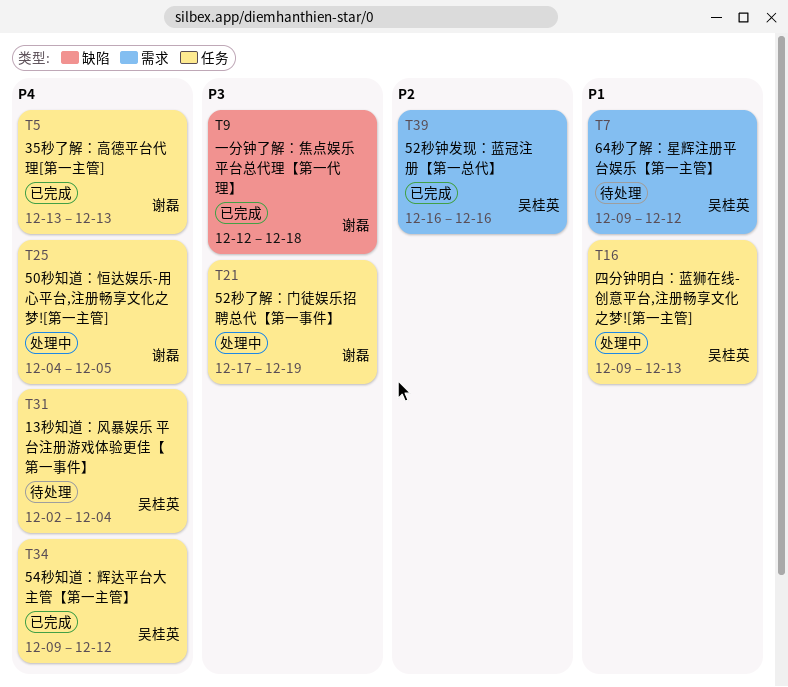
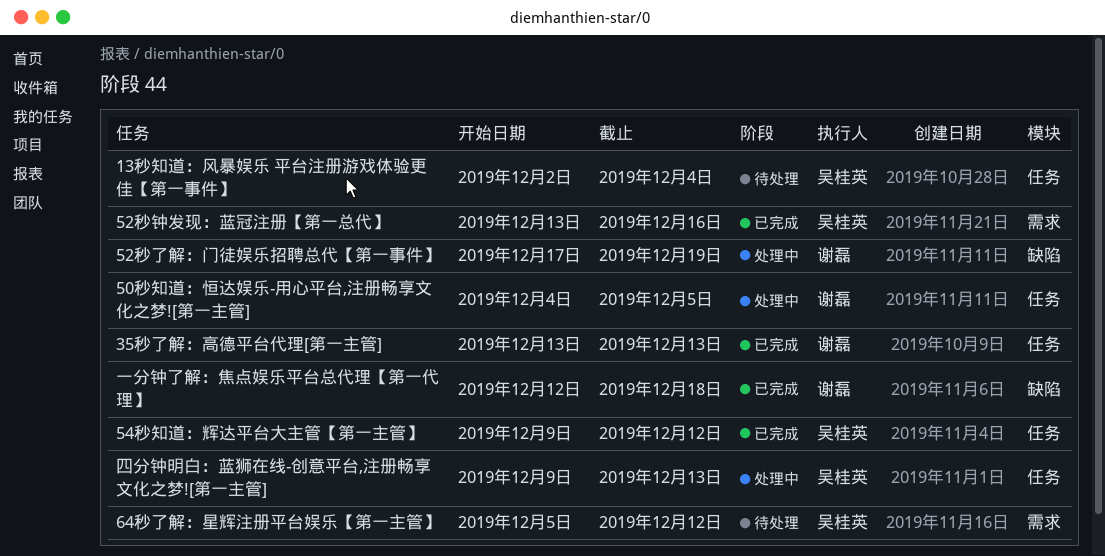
52秒了解：门徒娱乐招聘总代【第一事件】, label: 任务 -> 缺陷
52秒钟发现：蓝冠注册【第一总代】, start: Dec 16 -> Dec 13
64秒了解：星辉注册平台娱乐【第一主管】, start: Dec 9 -> Dec 5

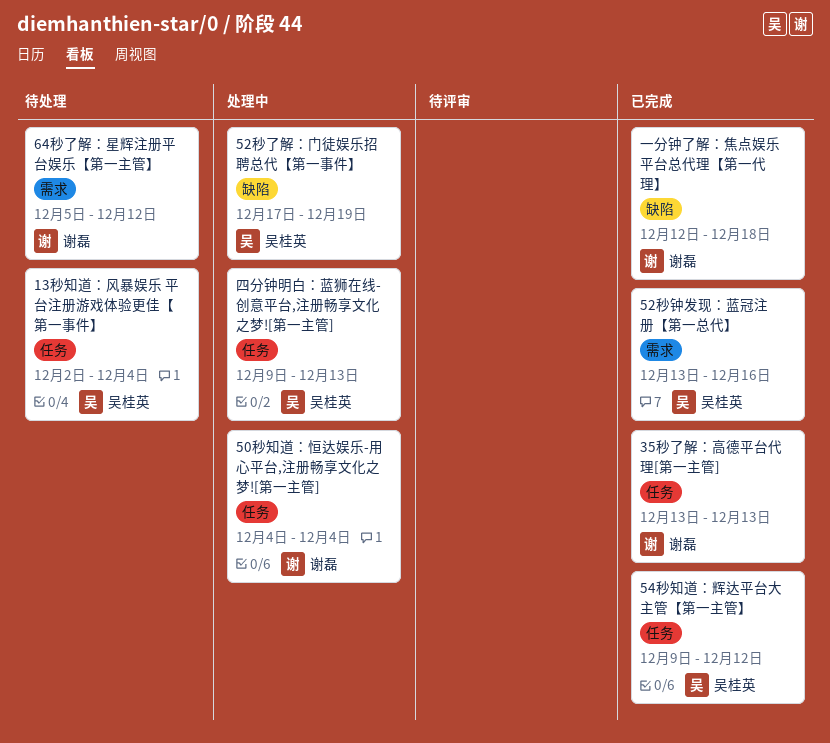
50秒知道：恒达娱乐-用心平台,注册畅享文化之梦![第一主管], due: Dec 5 -> Dec 4
52秒了解：门徒娱乐招聘总代【第一事件】, owner: 谢磊 -> 吴桂英
64秒了解：星辉注册平台娱乐【第一主管】, owner: 吴桂英 -> 谢磊

